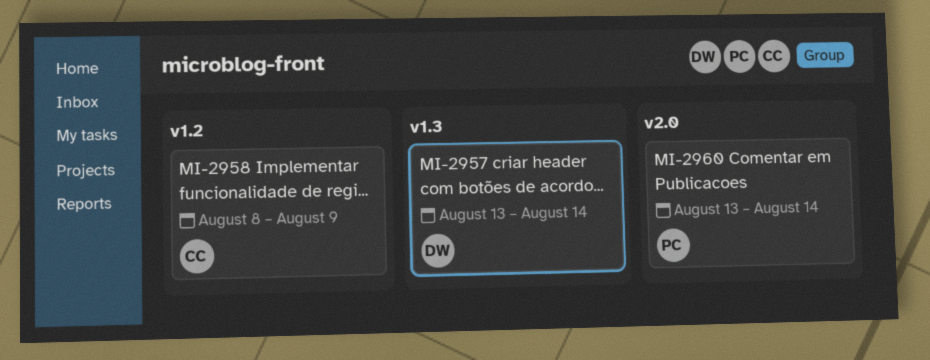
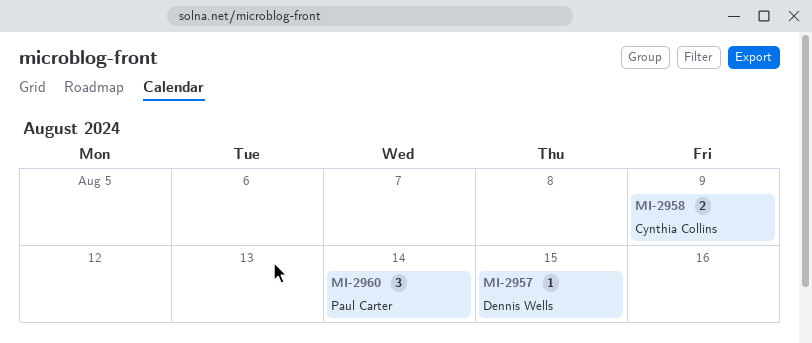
MI-2957, due: Aug 14 -> Aug 15

